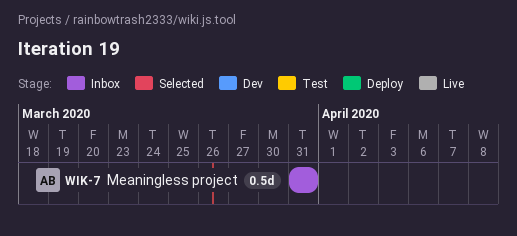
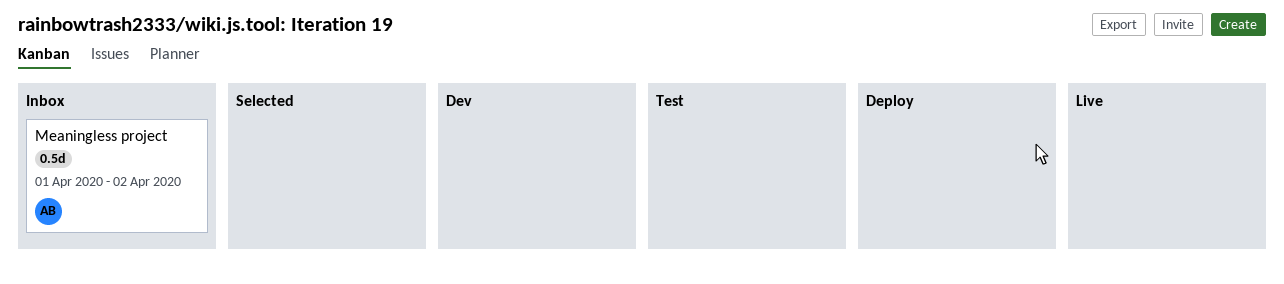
Meaningless project, start: Mar 31 -> Apr 1
Meaningless project, due: Mar 31 -> Apr 2

